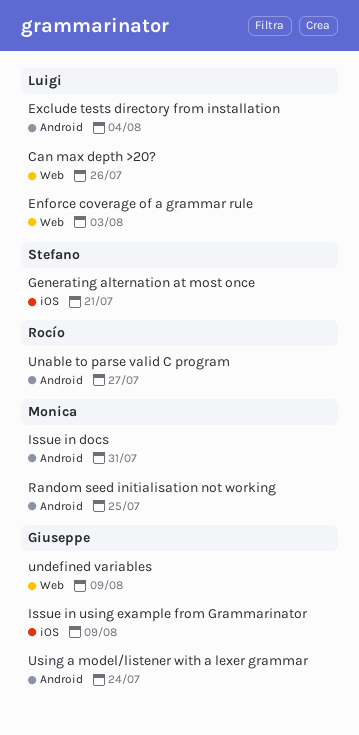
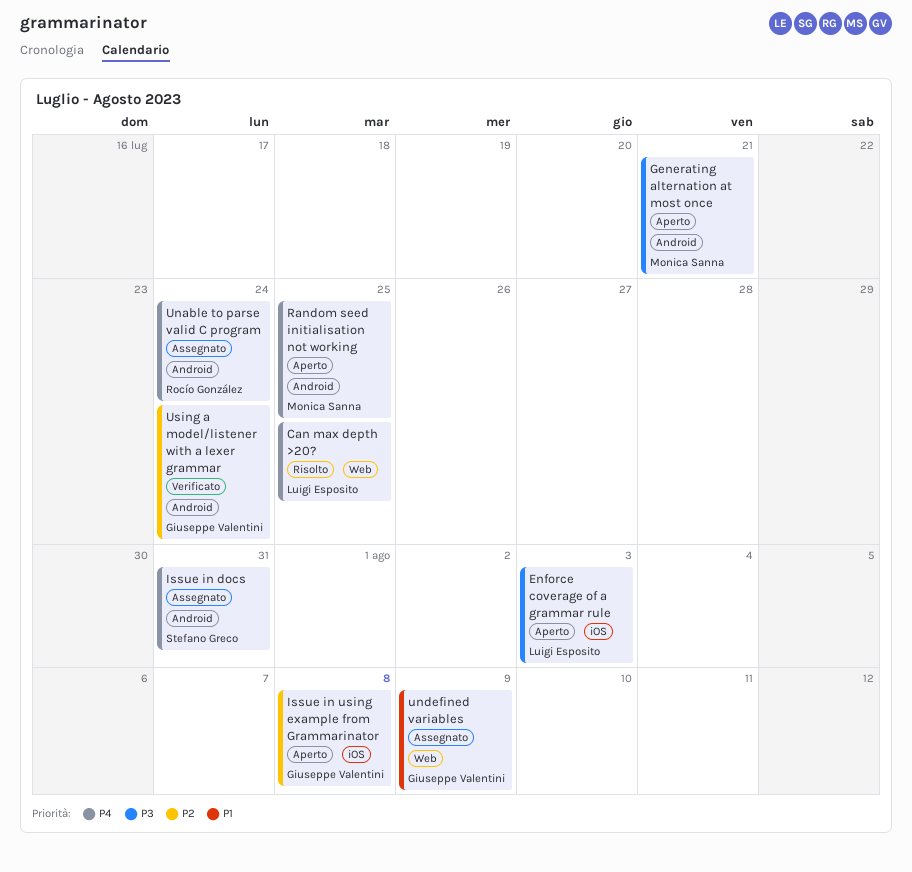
Can max depth >20?, due: Jul 26 -> Jul 25
Enforce coverage of a grammar rule, label: Web -> iOS
Exclude tests directory from installation: present -> none
Generating alternation at most once, owner: Stefano Greco -> Monica Sanna
Generating alternation at most once, label: iOS -> Android
Issue in docs, owner: Monica Sanna -> Stefano Greco
Issue in using example from Grammarinator, due: Aug 9 -> Aug 8
Unable to parse valid C program, due: Jul 27 -> Jul 24

